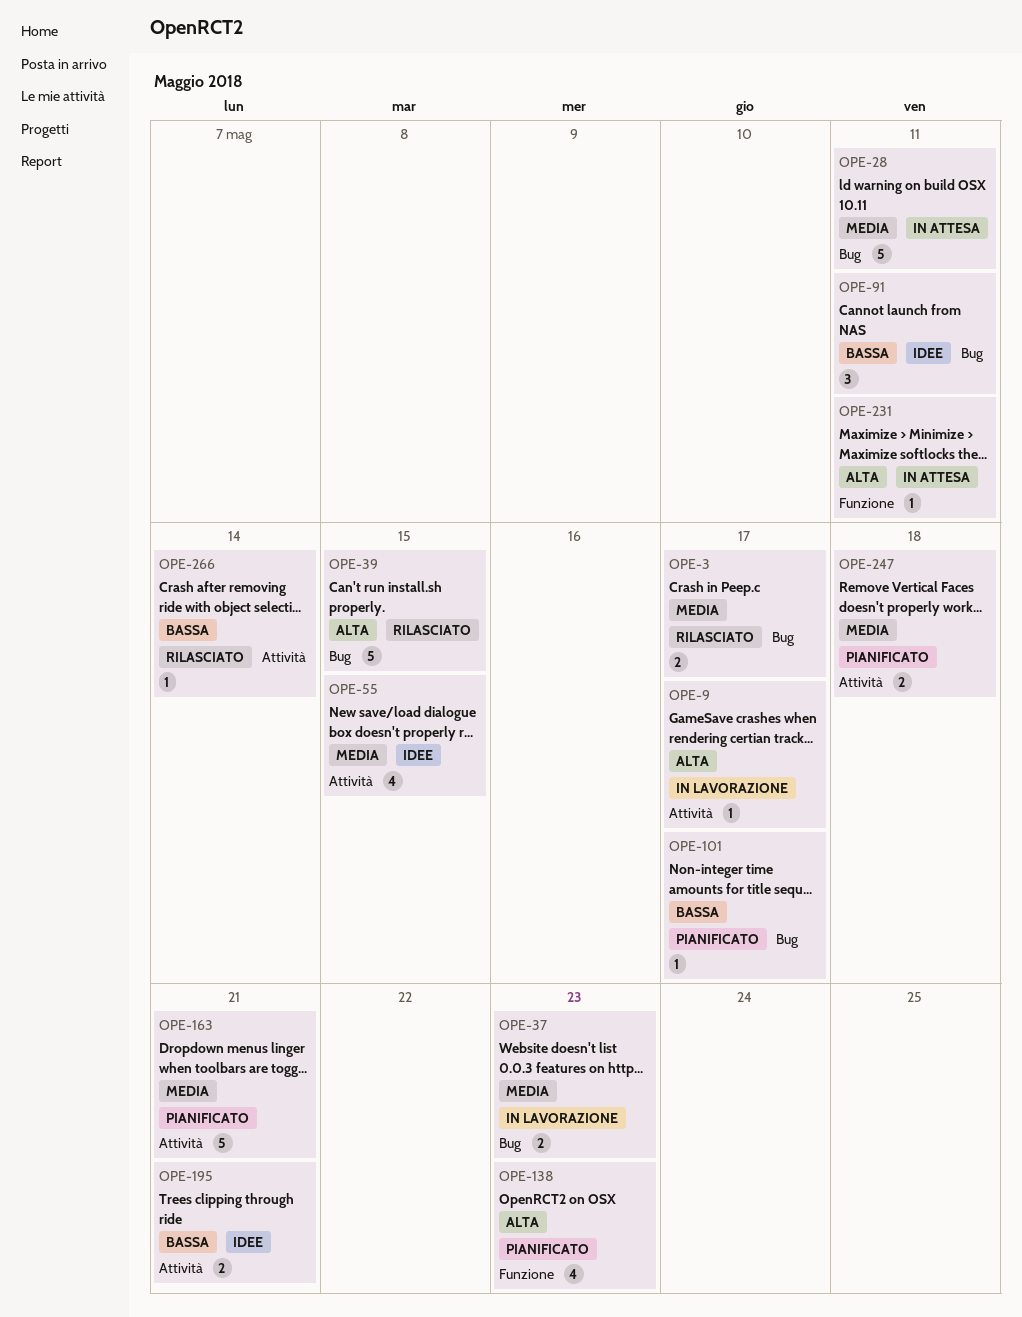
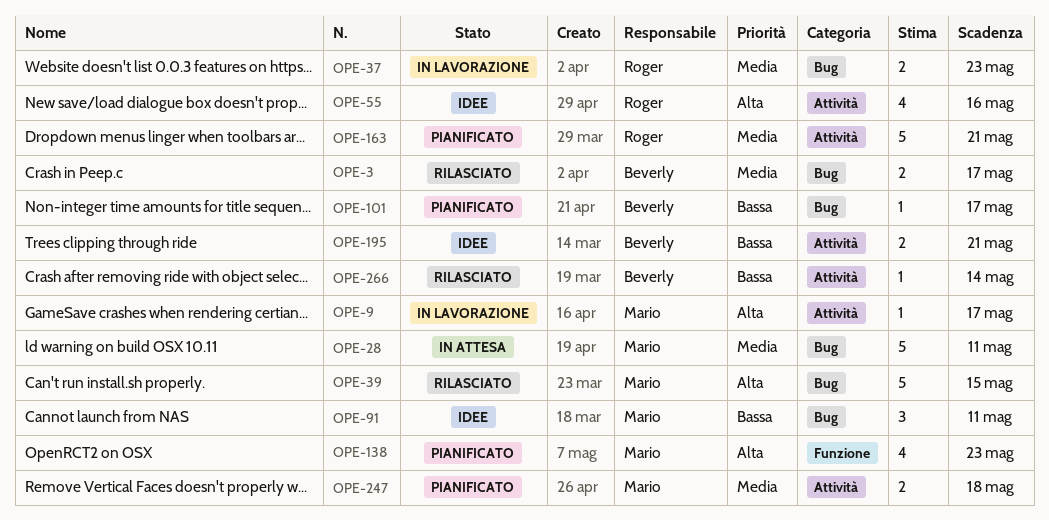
OPE-55, priority: Media -> Alta
OPE-55, due: May 15 -> May 16
OPE-231: present -> none

